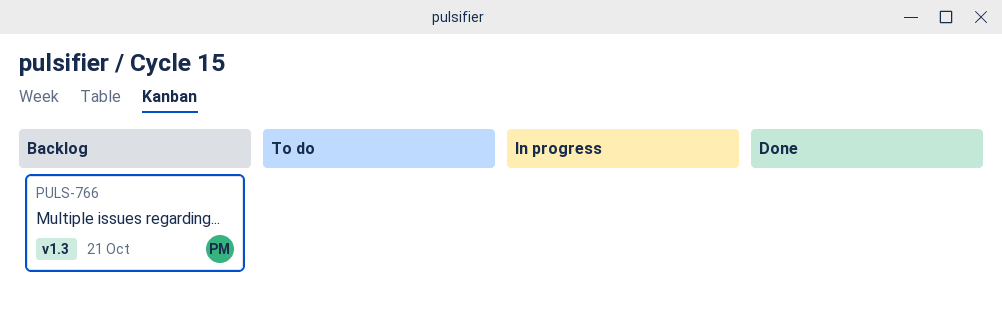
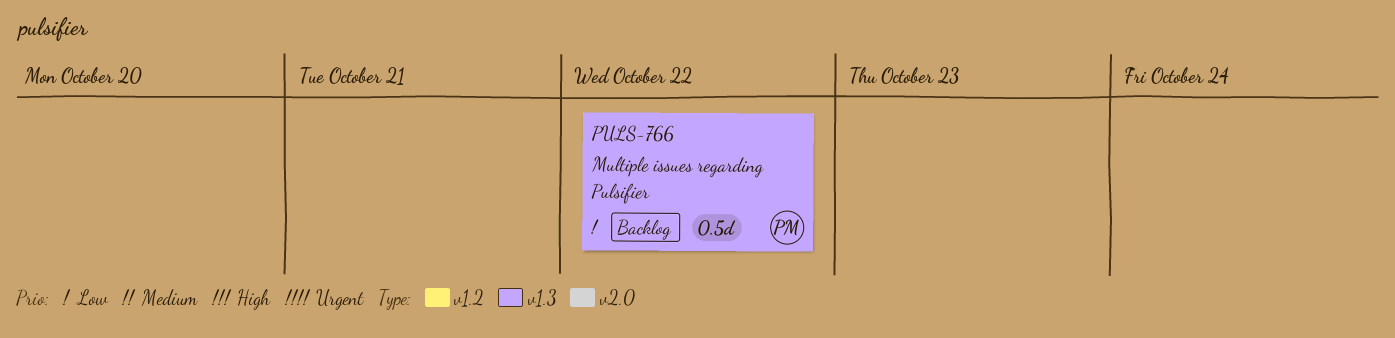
PULS-766, due: Oct 21 -> Oct 22

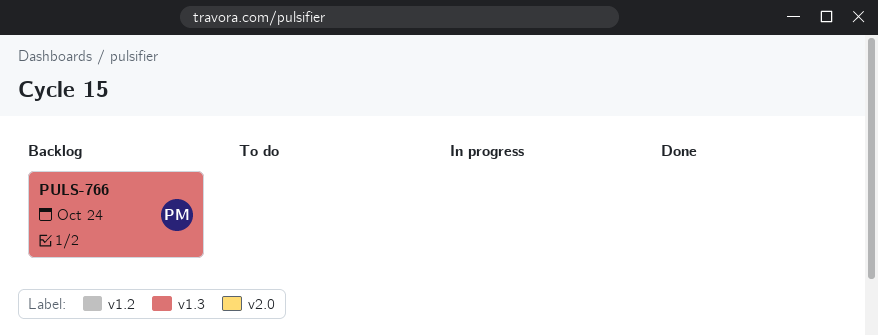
PULS-766, due: Oct 22 -> Oct 24

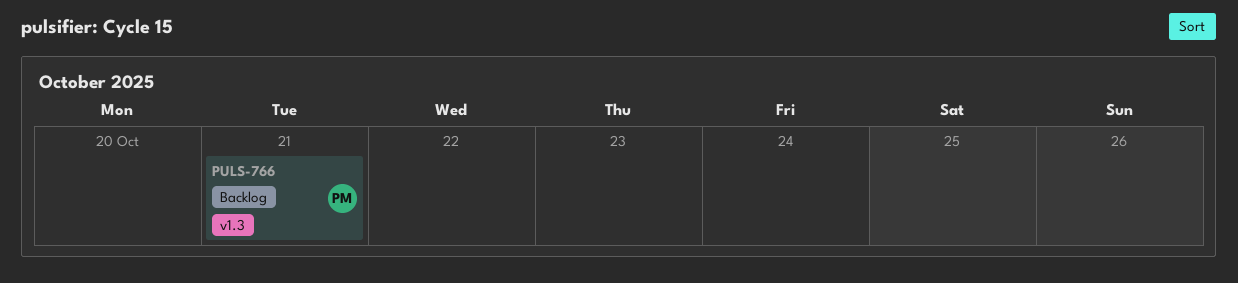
PULS-766, due: Oct 24 -> Oct 21

